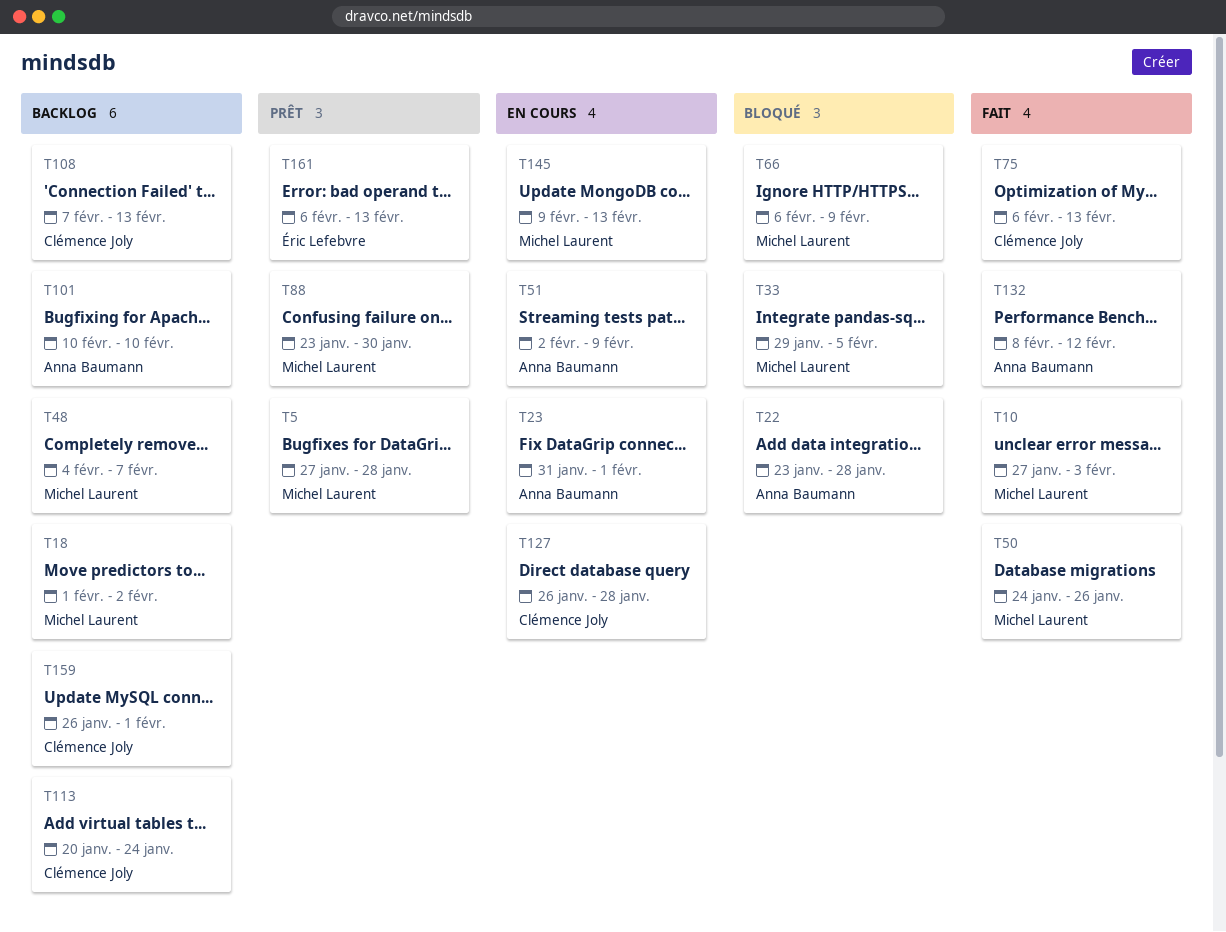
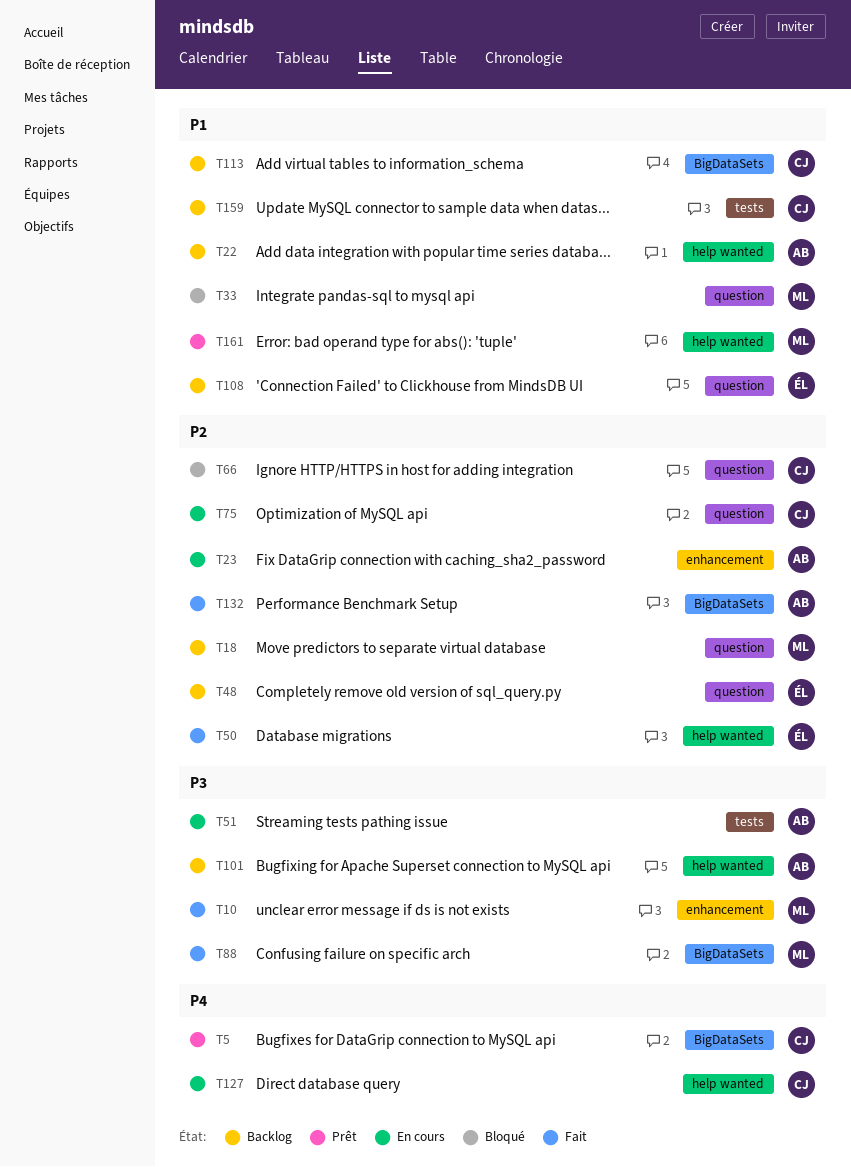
T5, owner: Michel Laurent -> Clémence Joly
T22, status: Bloqué -> Backlog
T48, owner: Michel Laurent -> Éric Lefebvre
T50, owner: Michel Laurent -> Éric Lefebvre
T66, owner: Michel Laurent -> Clémence Joly
T75, status: Fait -> En cours
T88, status: Prêt -> Fait
T108, owner: Clémence Joly -> Éric Lefebvre
T145: present -> none
T161, owner: Éric Lefebvre -> Michel Laurent

